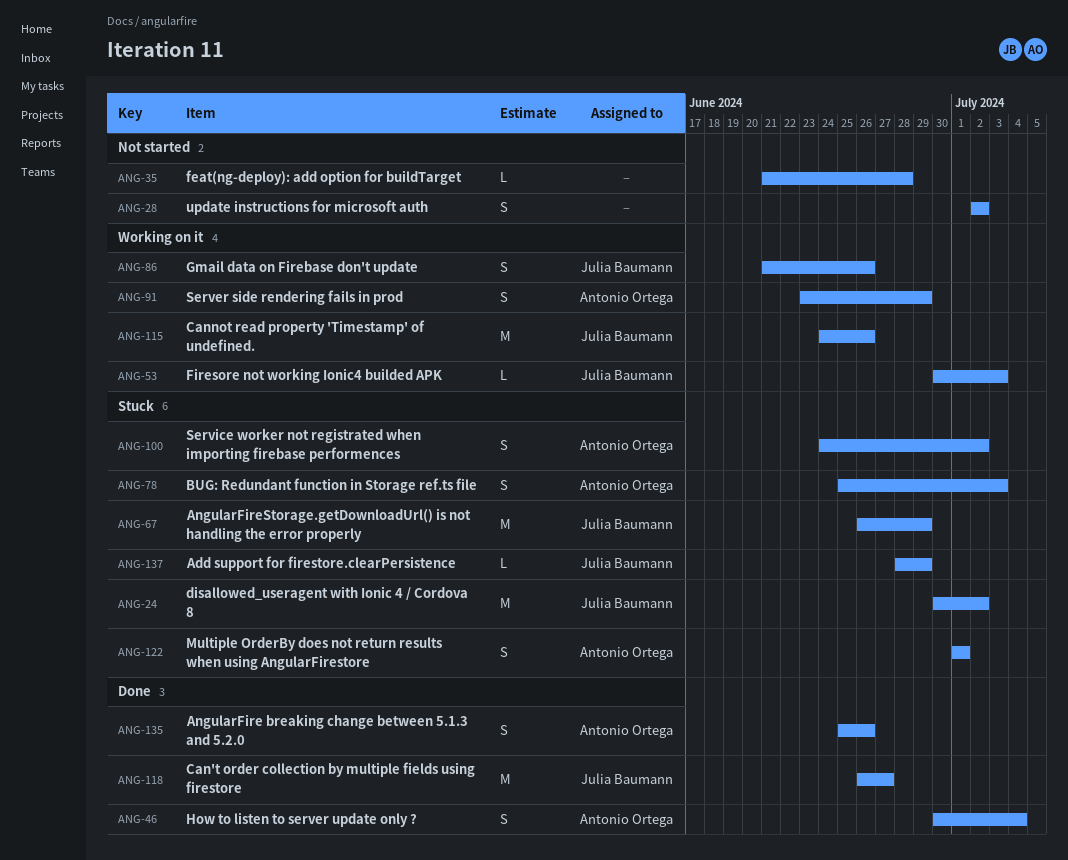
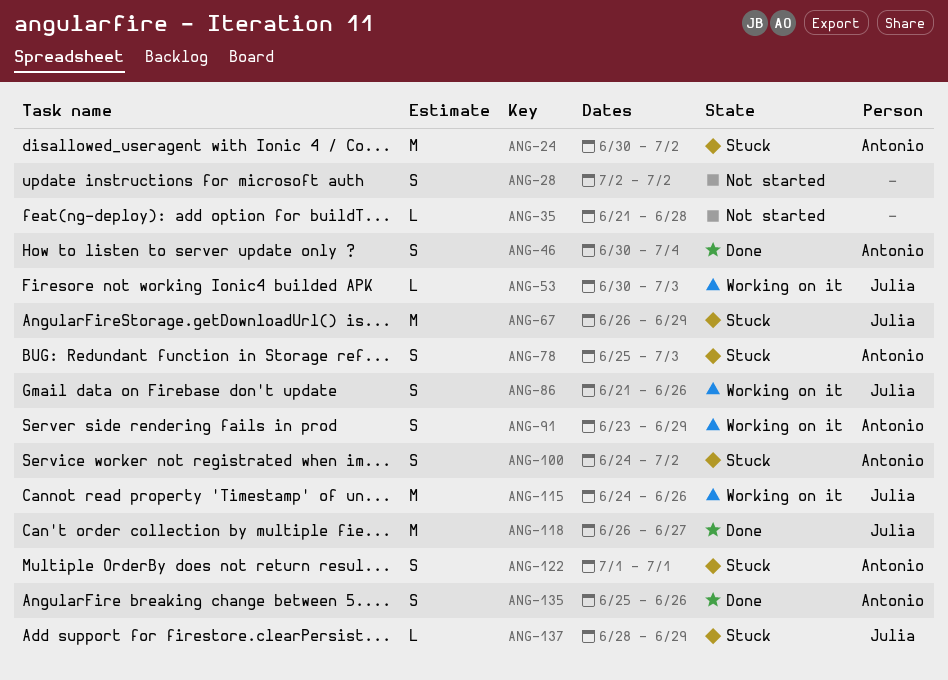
ANG-24, owner: Julia Baumann -> Antonio Ortega

